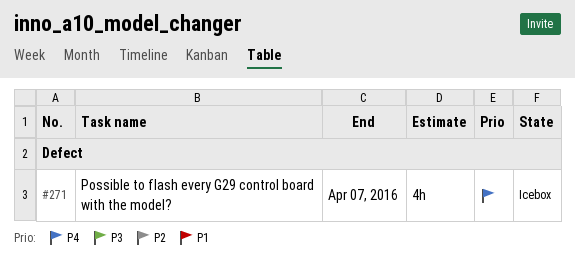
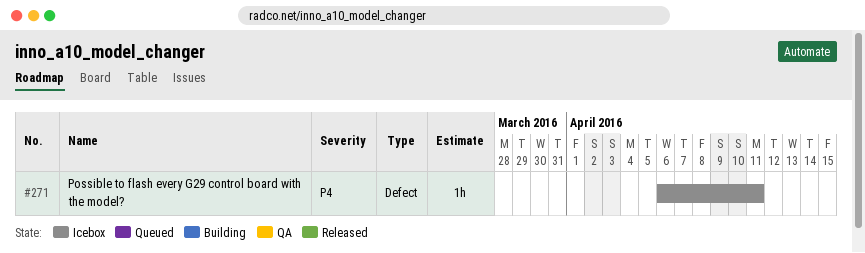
#271, estimate: 4h -> 1h
#271, due: Apr 7 -> Apr 11

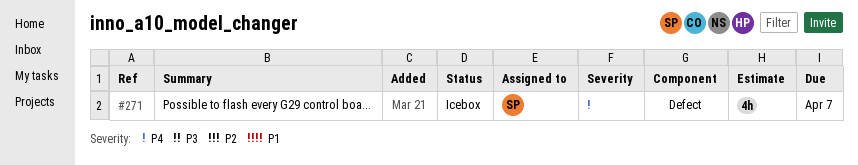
#271, estimate: 1h -> 4h
#271, due: Apr 11 -> Apr 7

